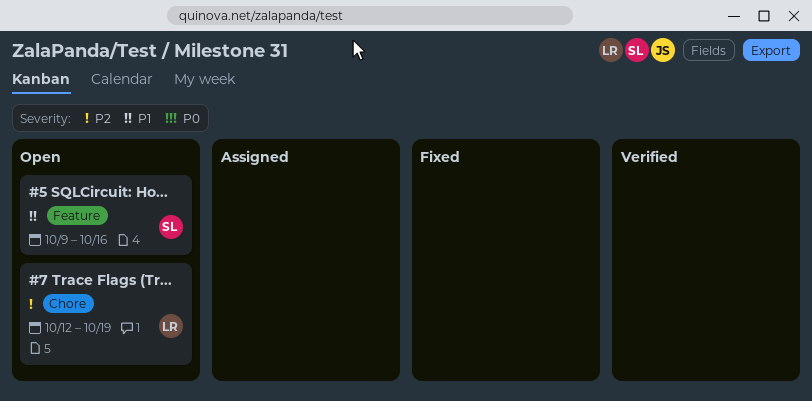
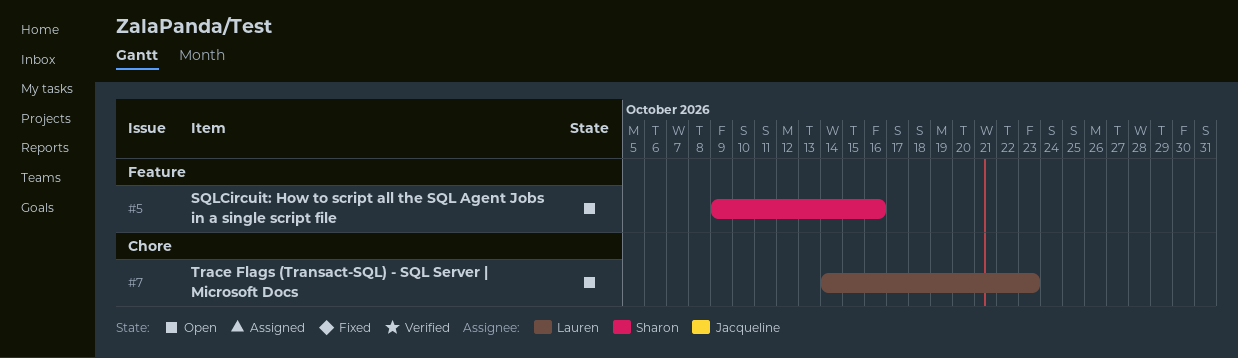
#7, start: Oct 12 -> Oct 14
#7, due: Oct 19 -> Oct 23

